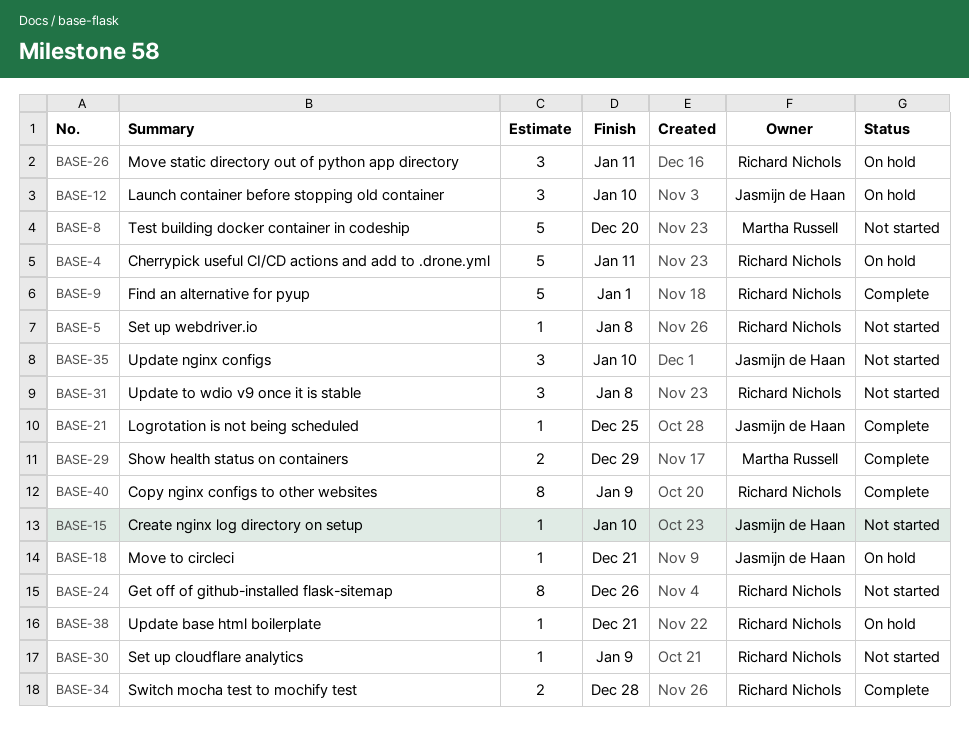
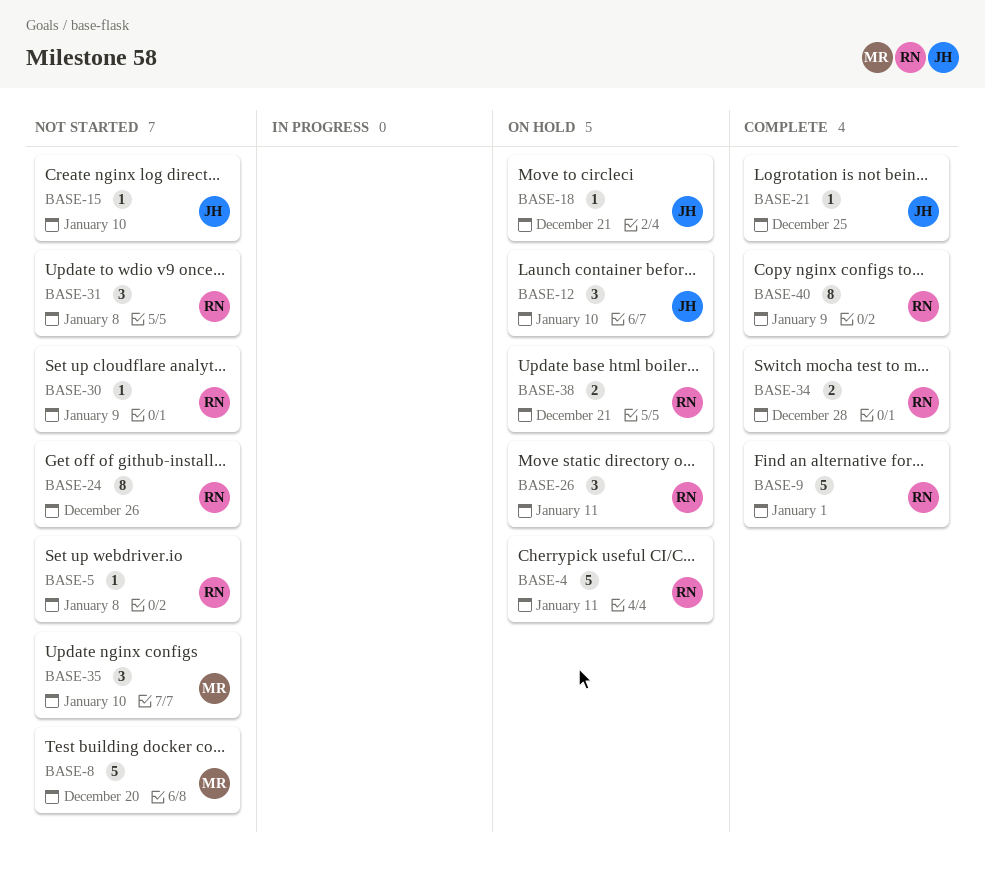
BASE-29: present -> none
BASE-35, owner: Jasmijn de Haan -> Martha Russell
BASE-38, estimate: 1 -> 2

